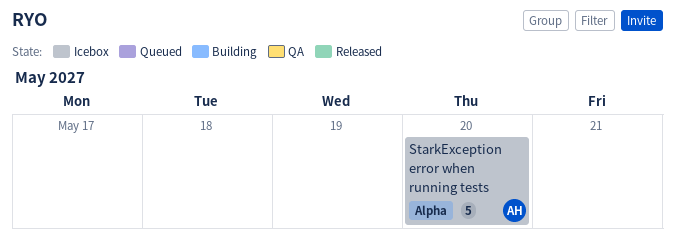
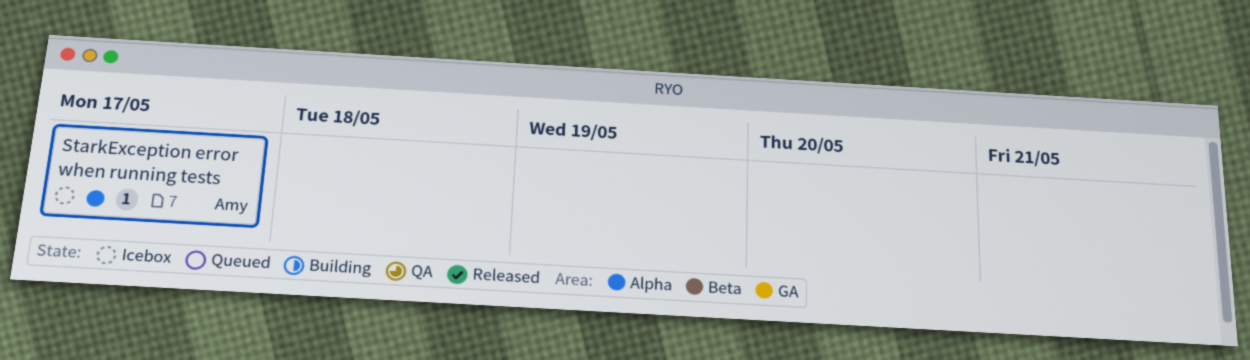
StarkException error when running tests, estimate: 5 -> 1
StarkException error when running tests, due: May 20 -> May 17

